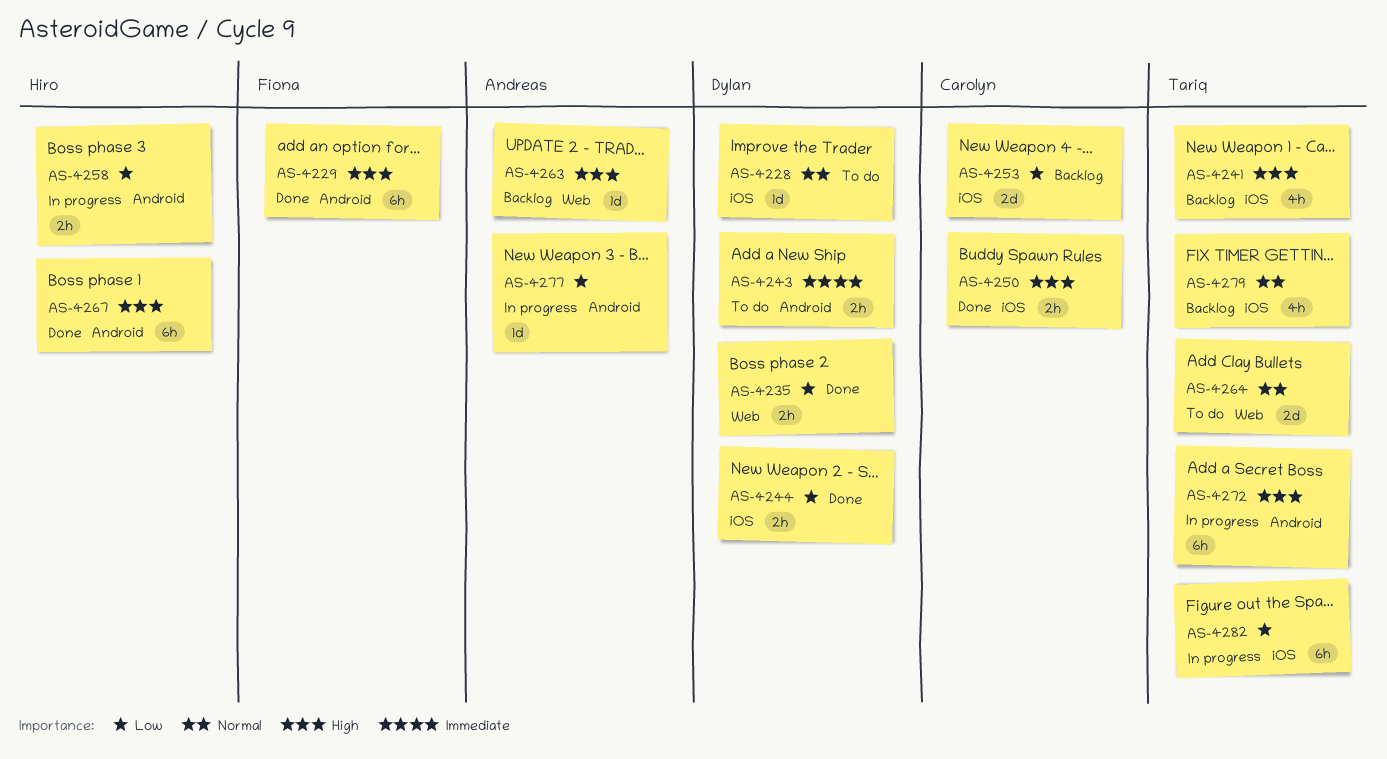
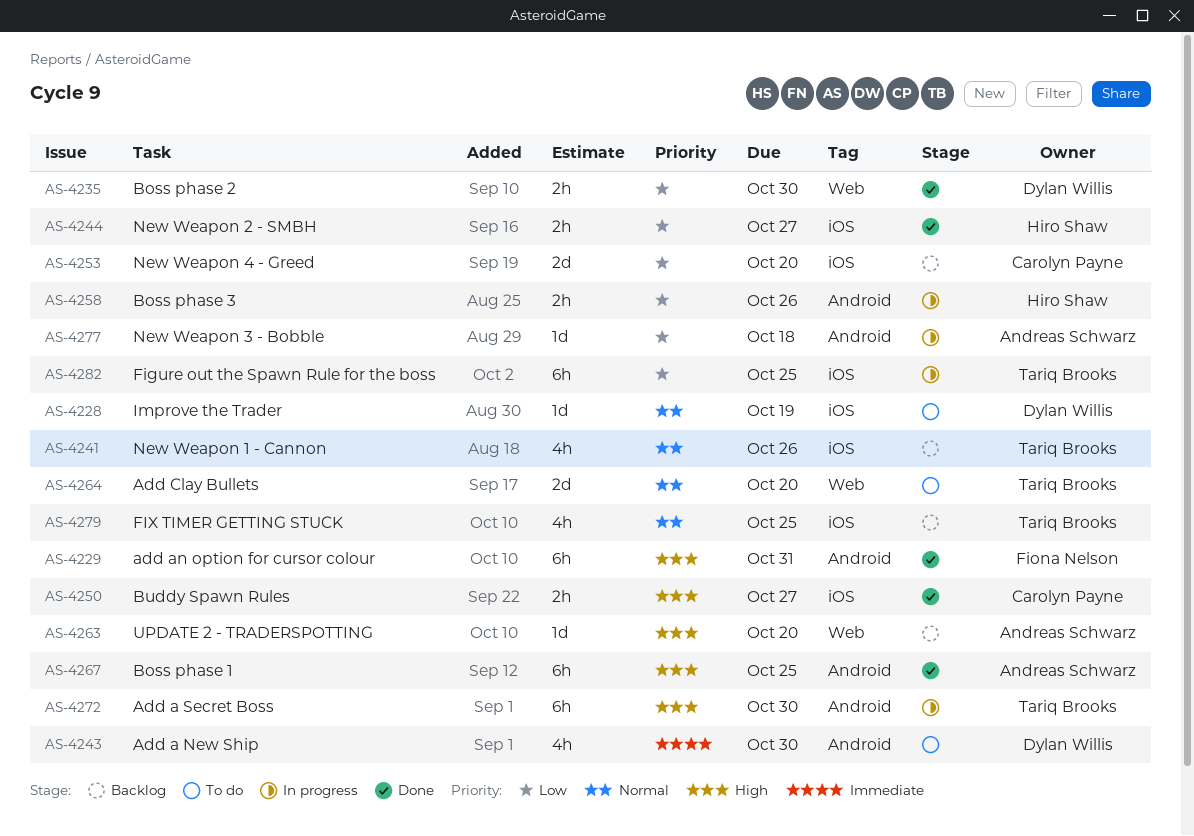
AS-4241, priority: High -> Normal
AS-4243, estimate: 2h -> 4h
AS-4244, owner: Dylan Willis -> Hiro Shaw
AS-4267, owner: Hiro Shaw -> Andreas Schwarz

